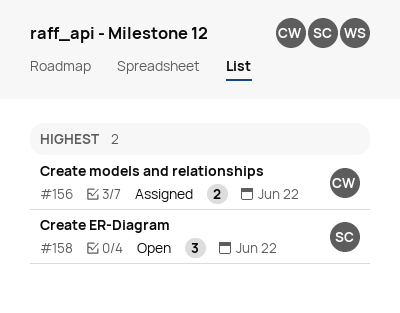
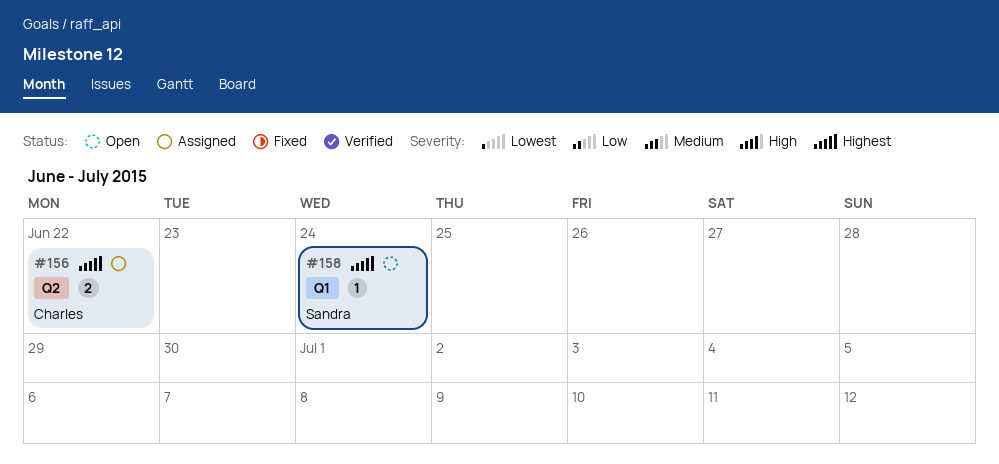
#158, estimate: 3 -> 1
#158, due: Jun 22 -> Jun 24

